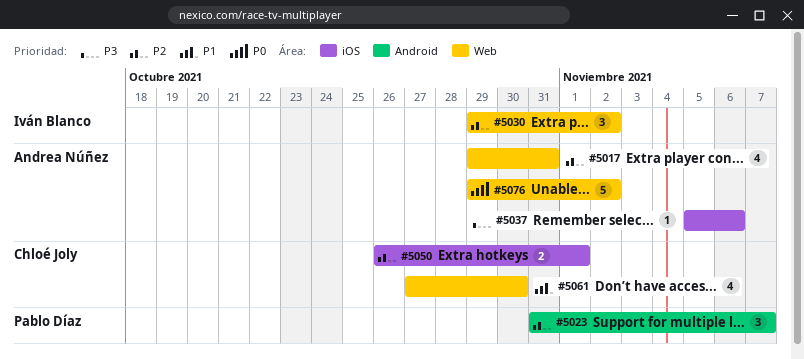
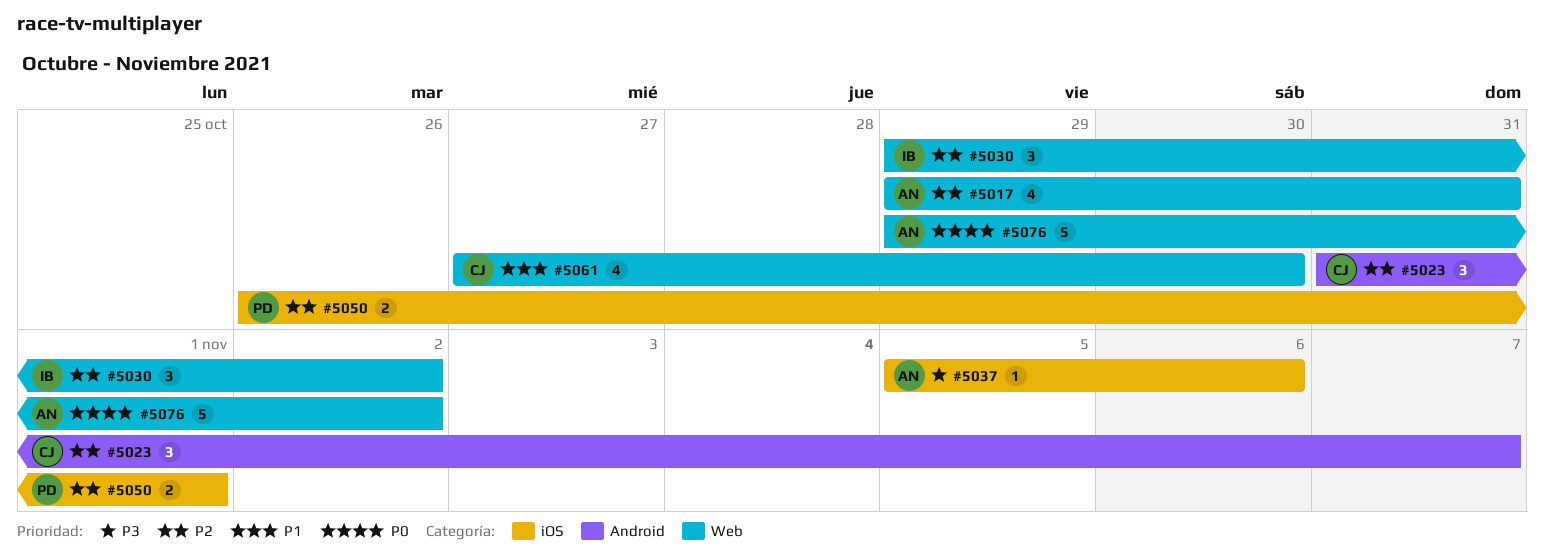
#5023, owner: Pablo Díaz -> Chloé Joly
#5050, owner: Chloé Joly -> Pablo Díaz

